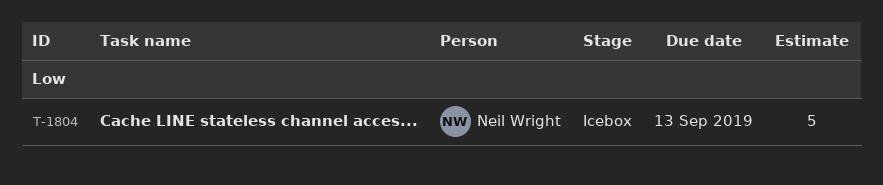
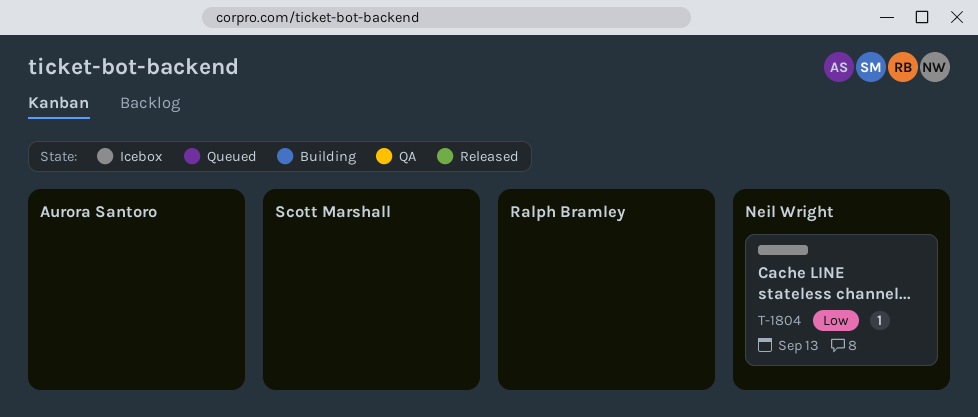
T-1804, estimate: 5 -> 1

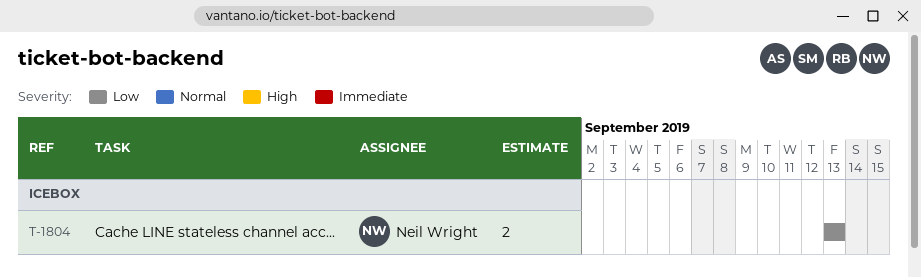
T-1804, estimate: 1 -> 2

